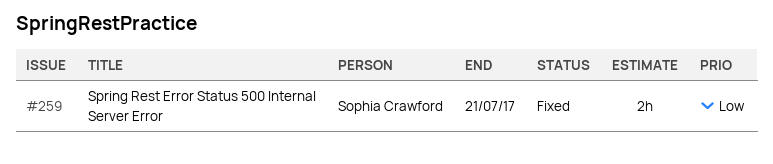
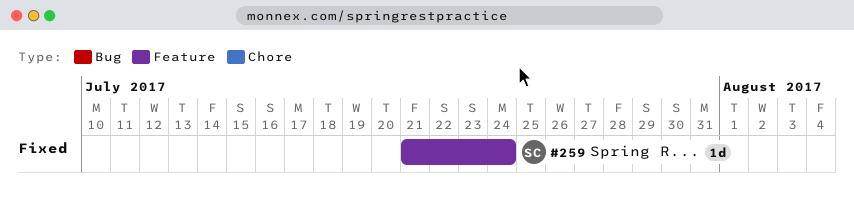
#259, estimate: 2h -> 1d
#259, due: Jul 21 -> Jul 24

